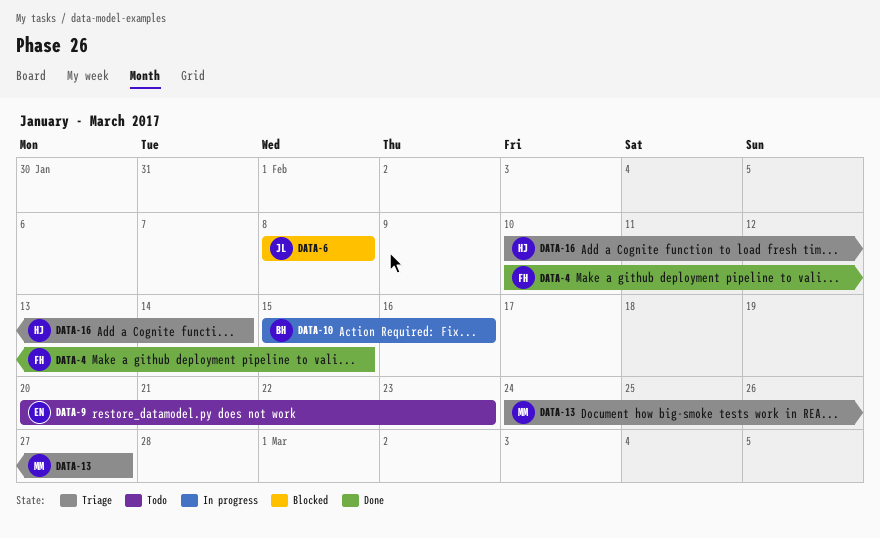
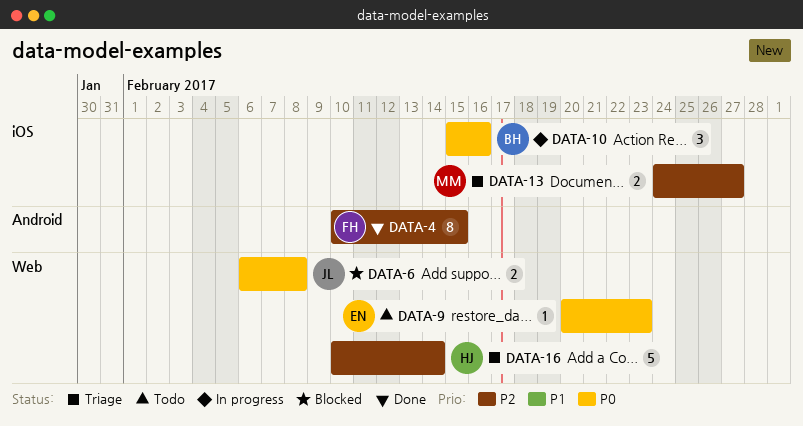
DATA-6, start: Feb 8 -> Feb 6

